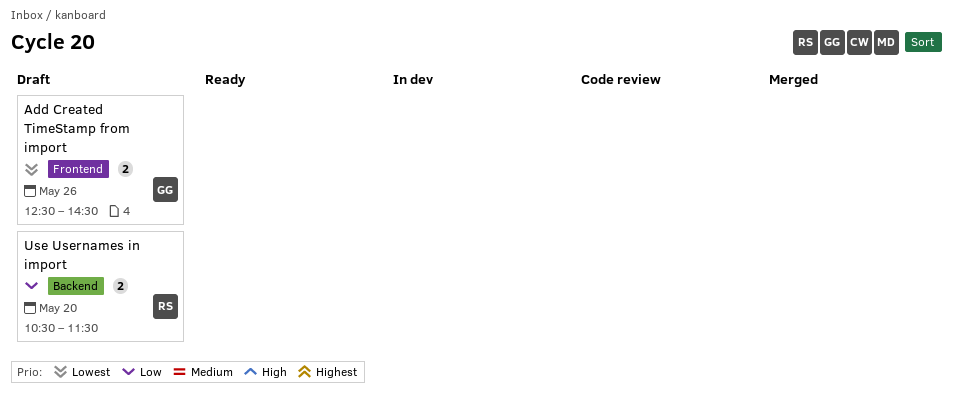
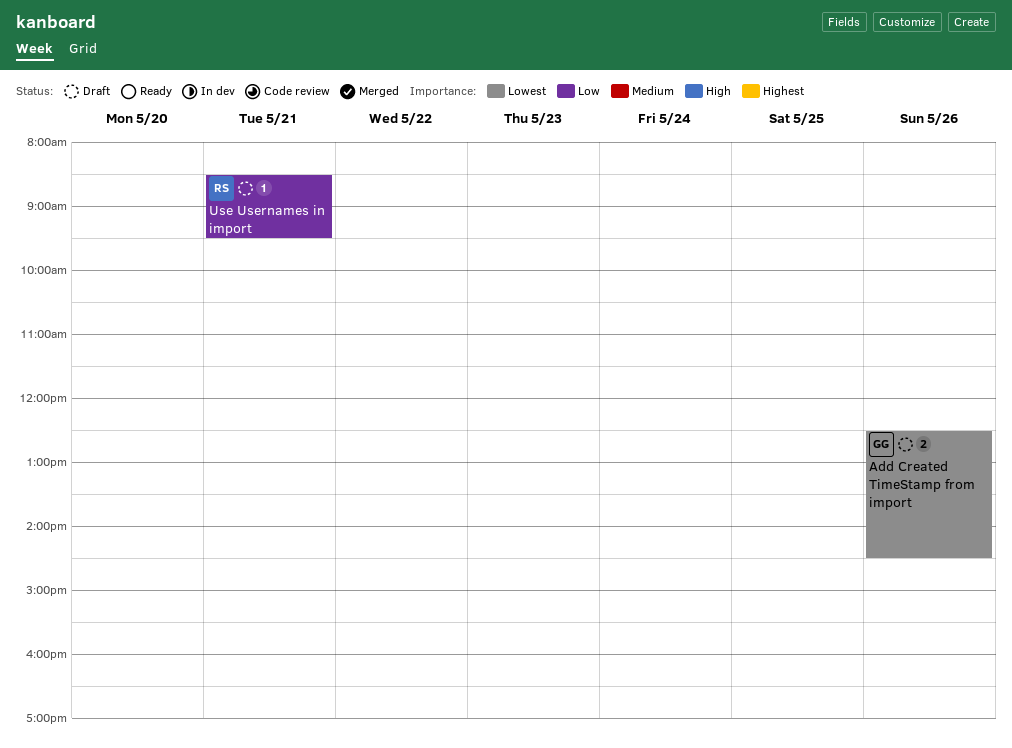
Use Usernames in import, estimate: 2 -> 1
Use Usernames in import, day: May 20 -> May 21
Use Usernames in import, begins: 10:30 -> 08:30
Use Usernames in import, ends: 11:30 -> 09:30

